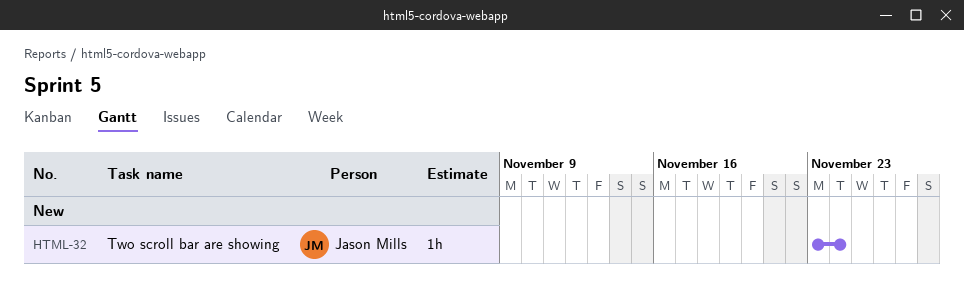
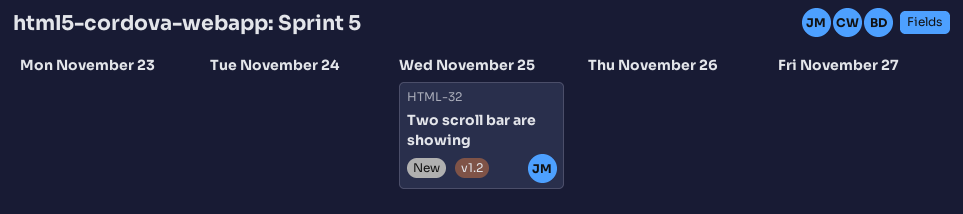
HTML-32, due: Nov 24 -> Nov 25

